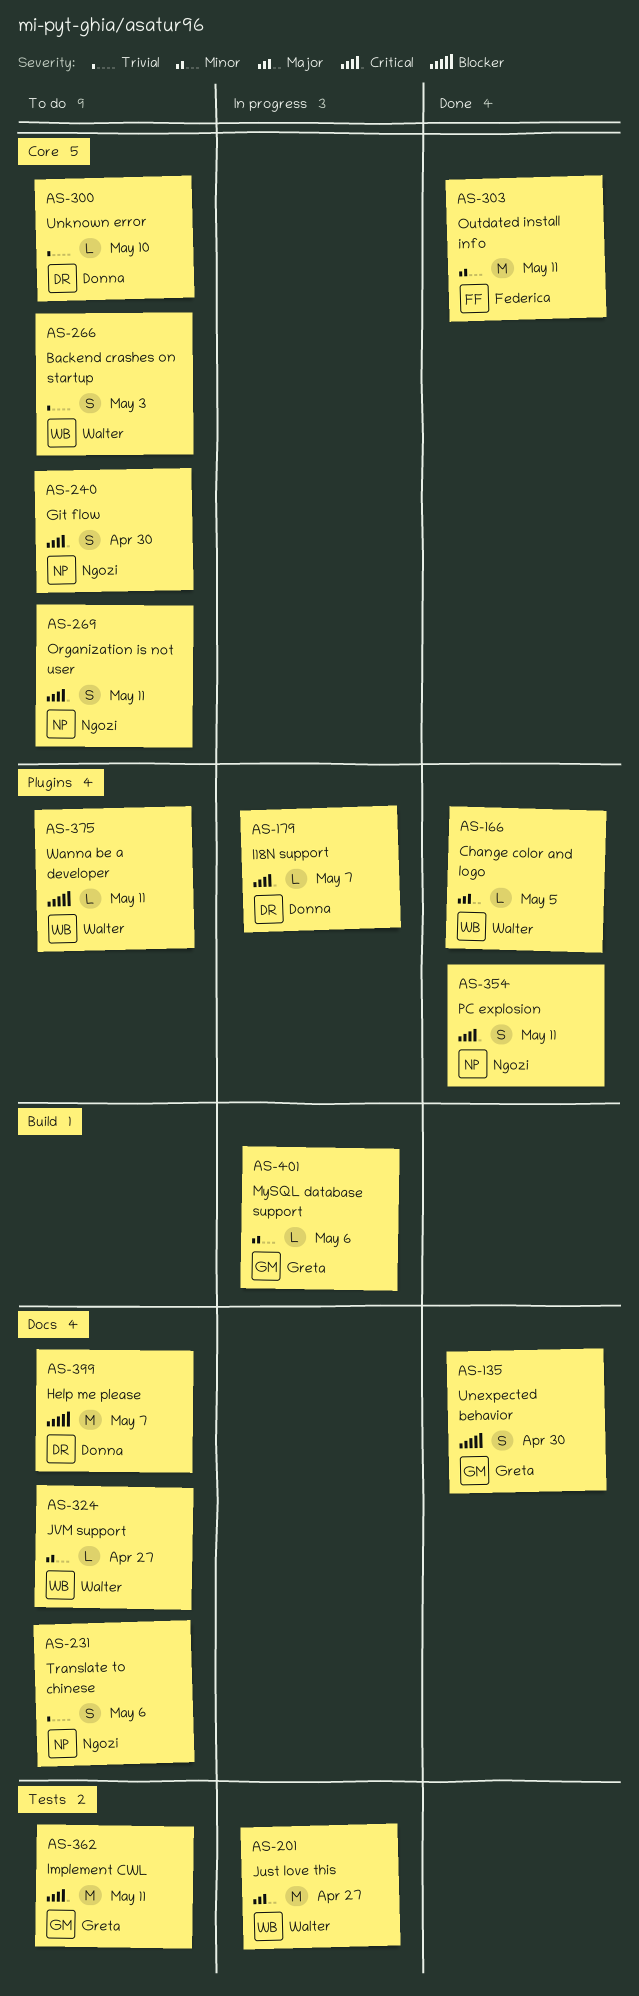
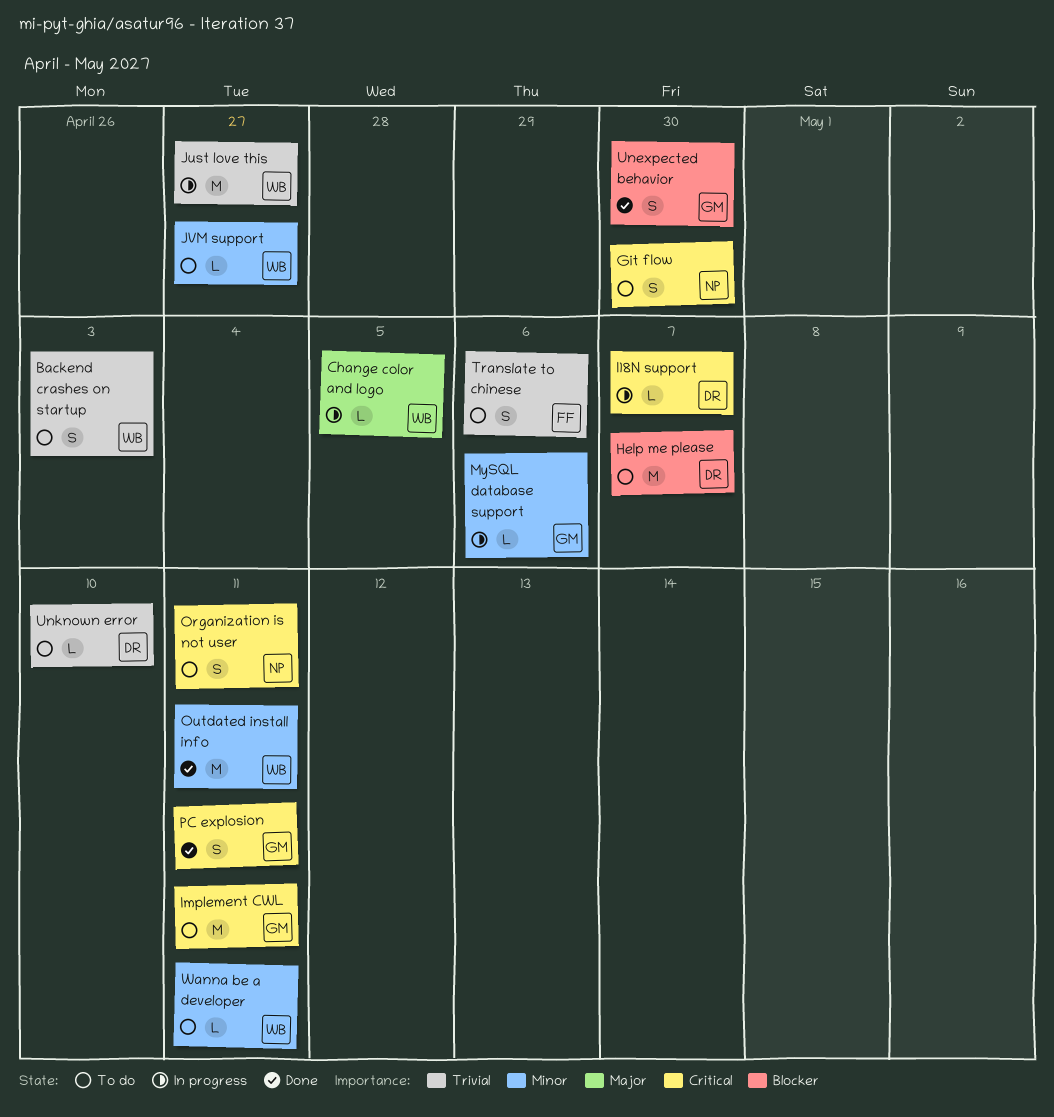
Change color and logo, status: Done -> In progress
Just love this, priority: Major -> Trivial
Outdated install info, owner: Federica -> Walter
PC explosion, owner: Ngozi -> Greta
Translate to chinese, owner: Ngozi -> Federica
Wanna be a developer, priority: Blocker -> Minor

